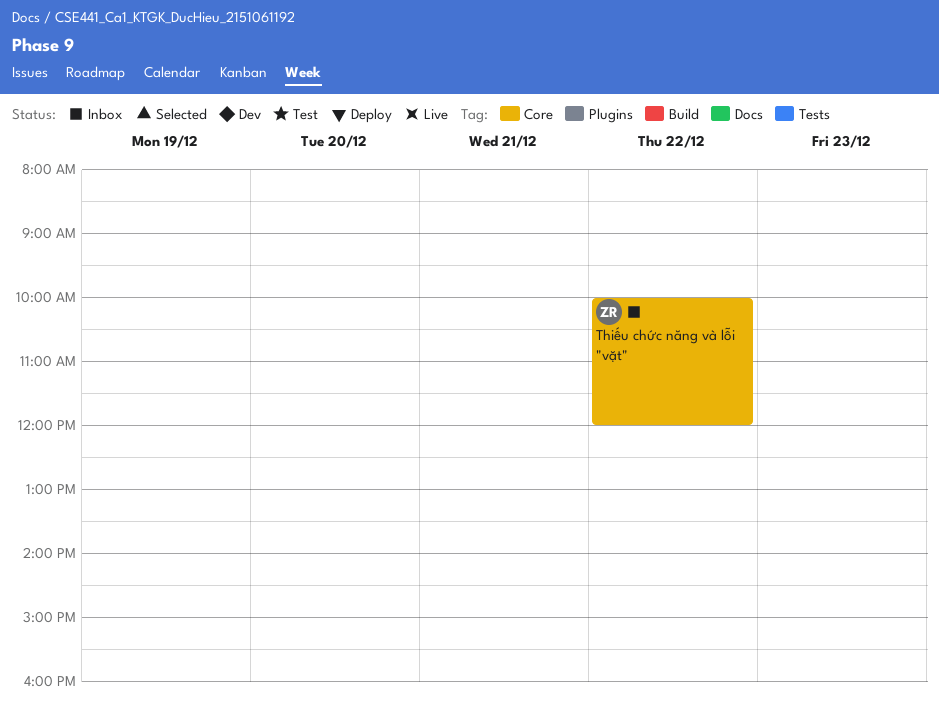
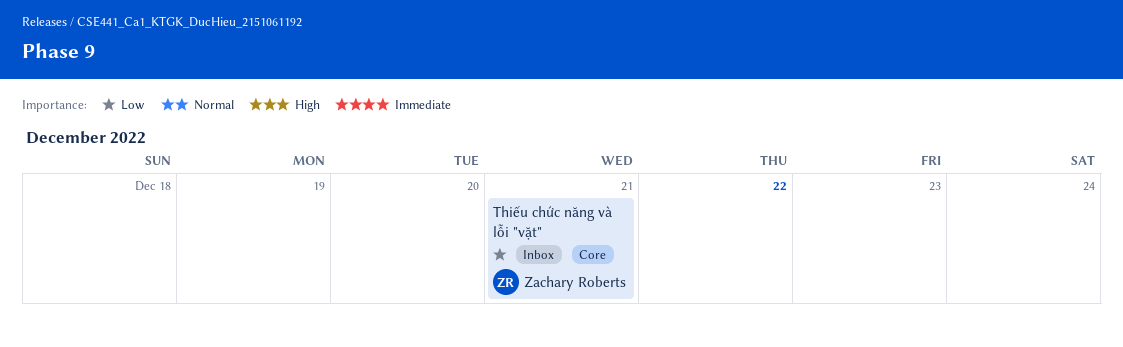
Thiếu chức năng và lỗi "vặt", day: Dec 22 -> Dec 21

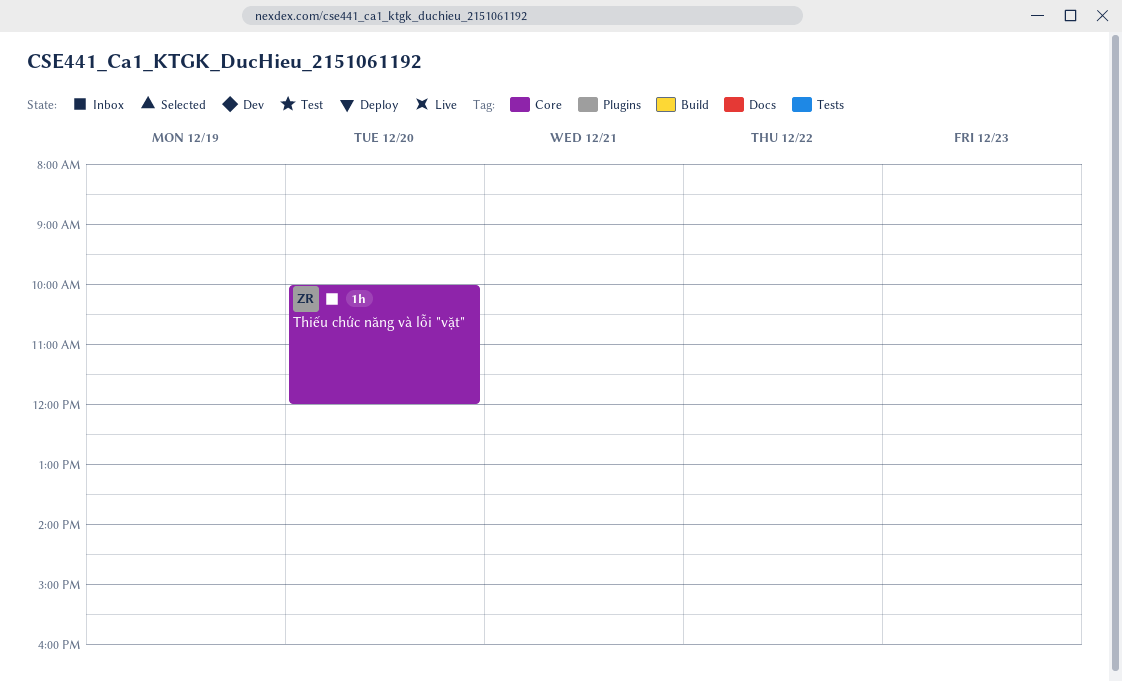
Thiếu chức năng và lỗi "vặt", day: Dec 21 -> Dec 20

